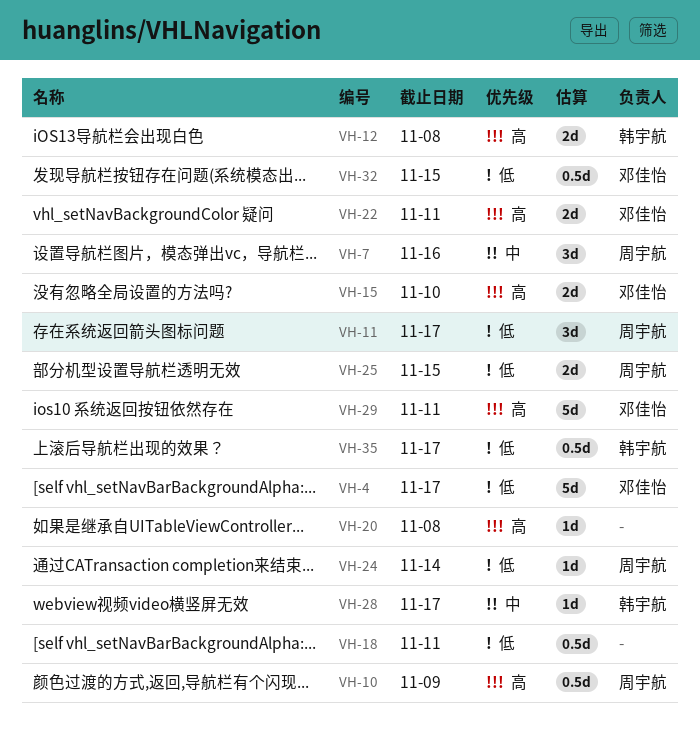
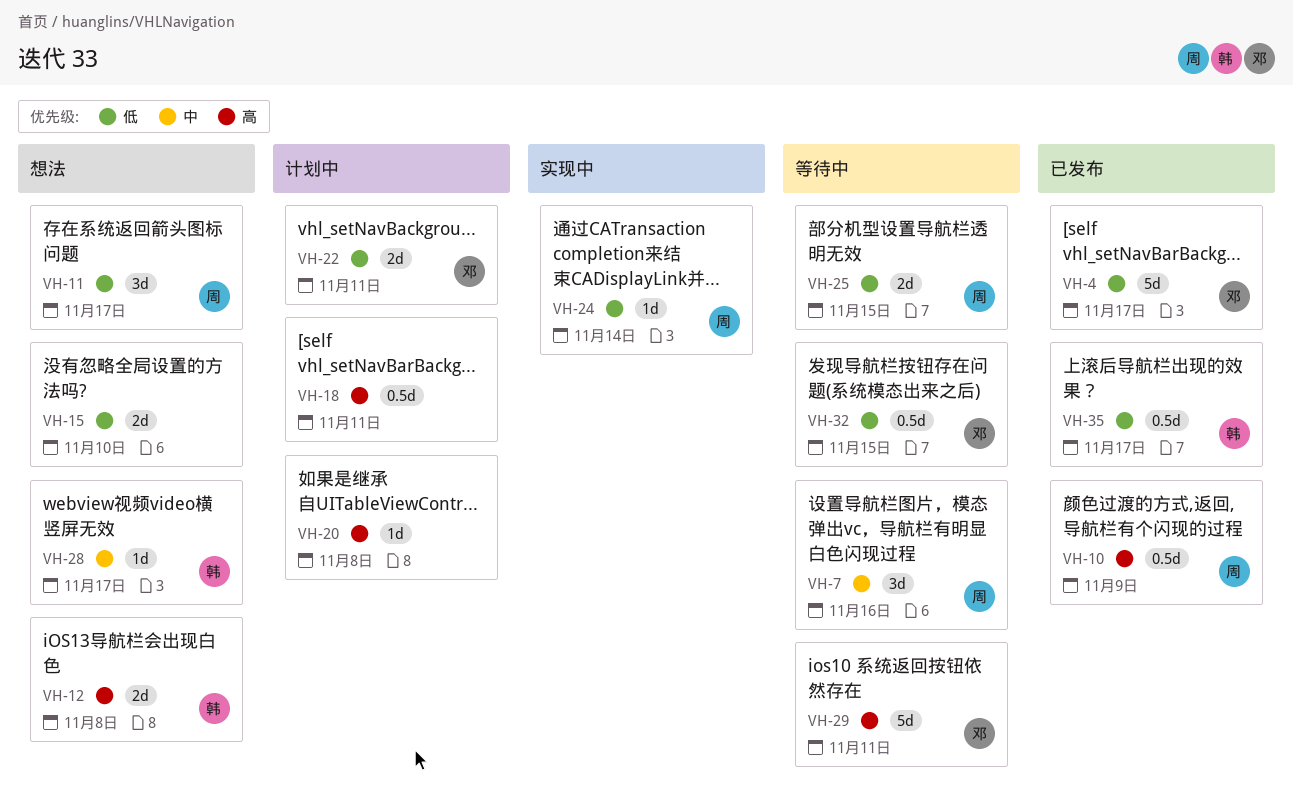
VH-15, owner: 邓佳怡 -> none
VH-15, priority: 高 -> 低
VH-18, priority: 低 -> 高
VH-22, priority: 高 -> 低

